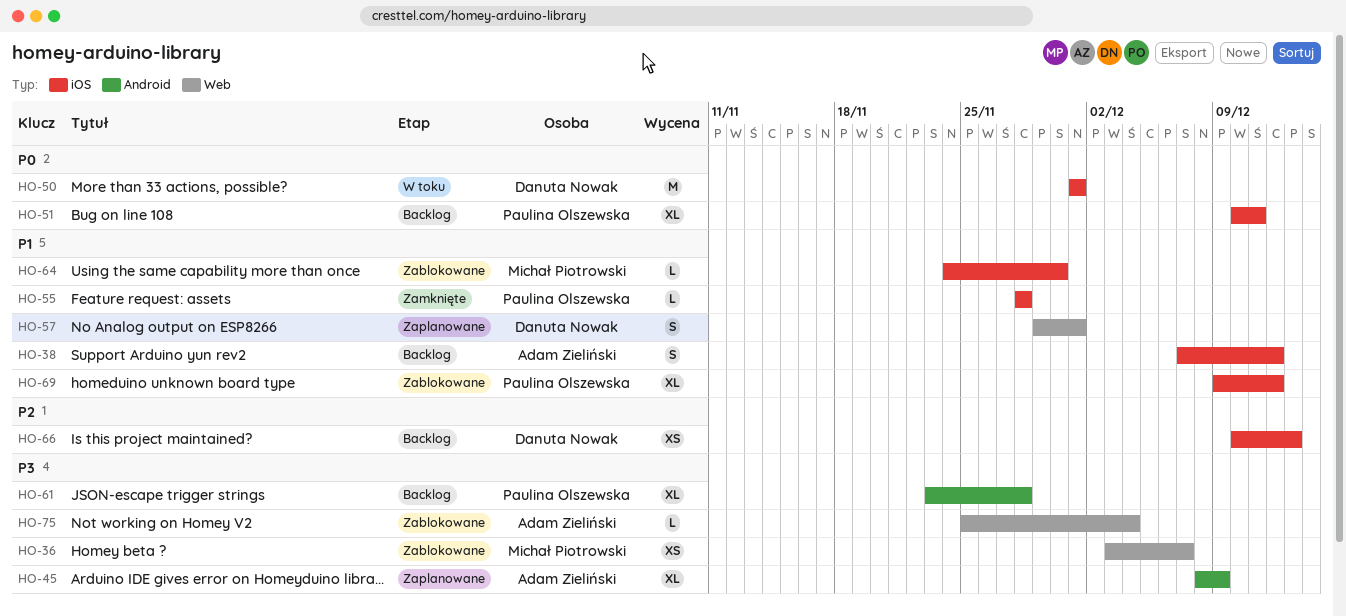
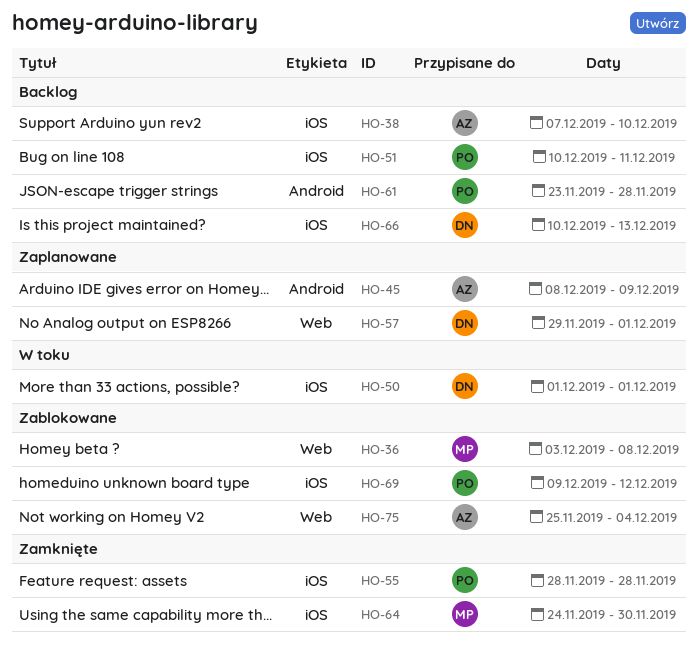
HO-36, due: Dec 7 -> Dec 8
HO-38, due: Dec 12 -> Dec 10
HO-64, status: Zablokowane -> Zamknięte

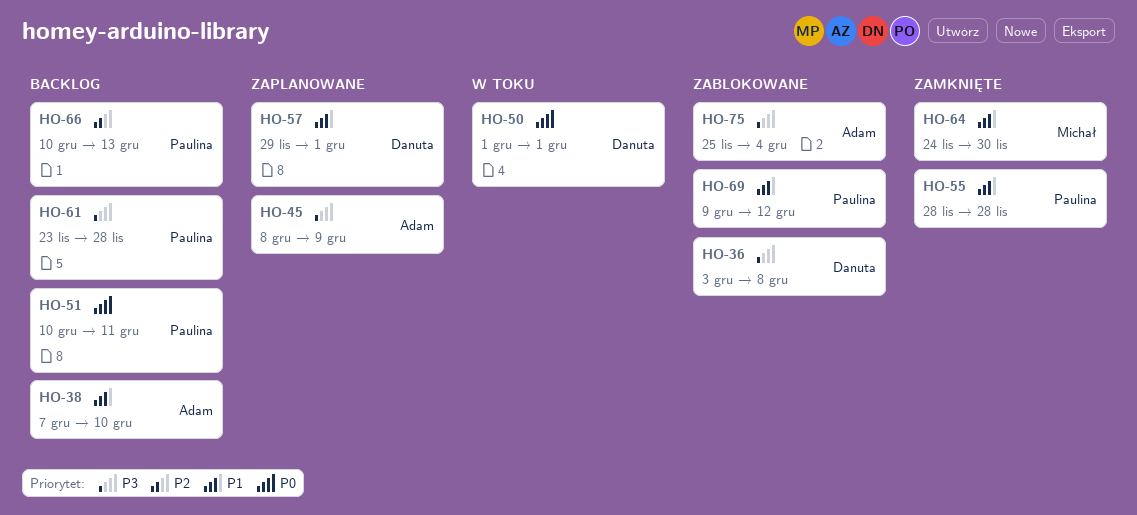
HO-36, owner: Michał -> Danuta
HO-66, owner: Danuta -> Paulina

